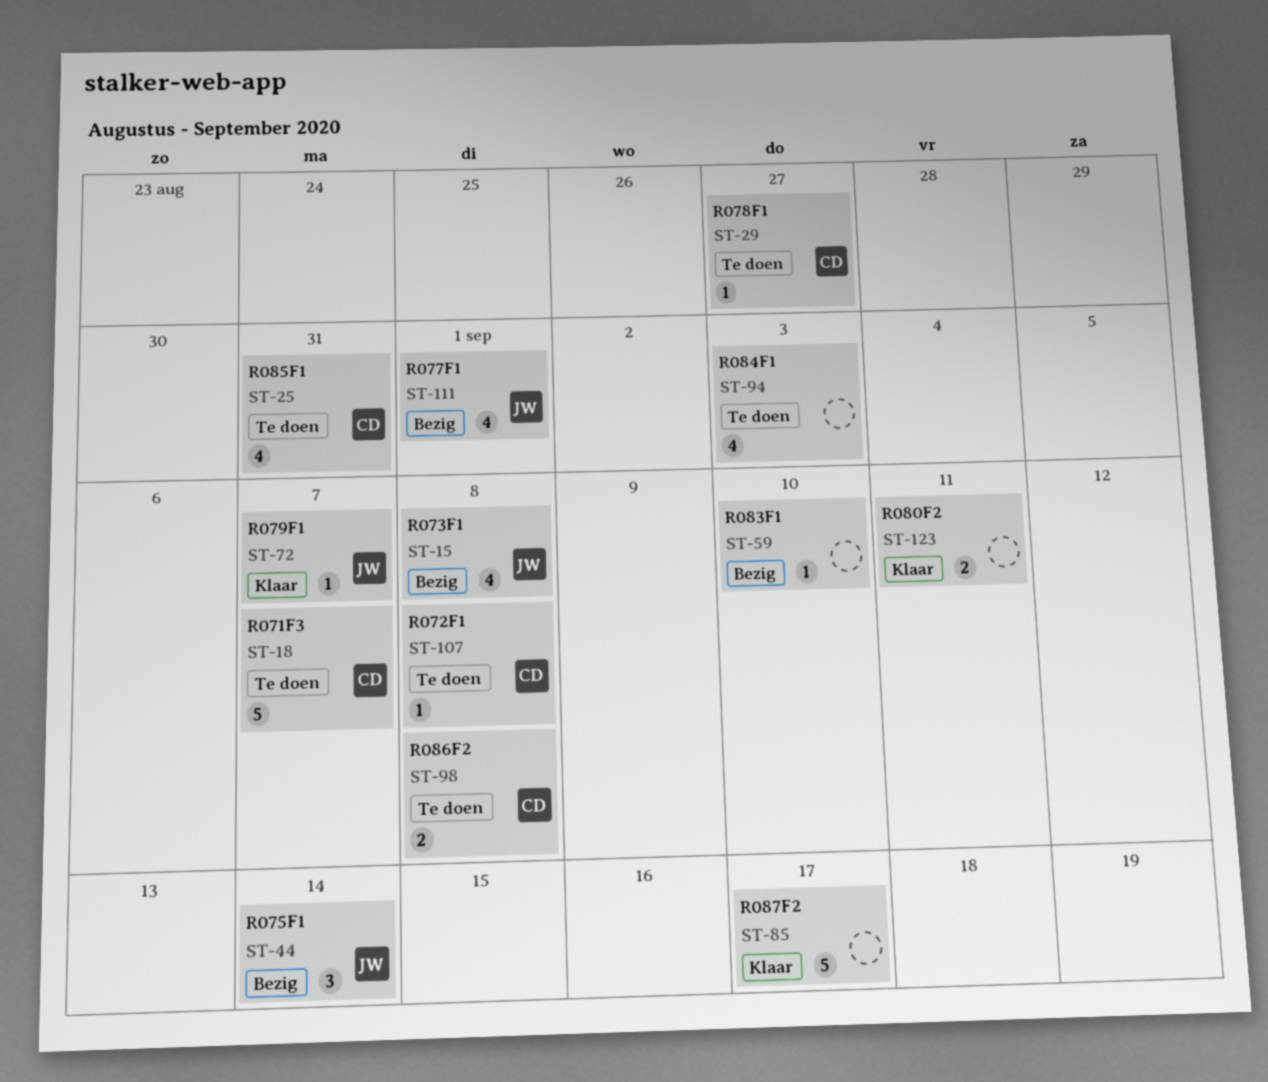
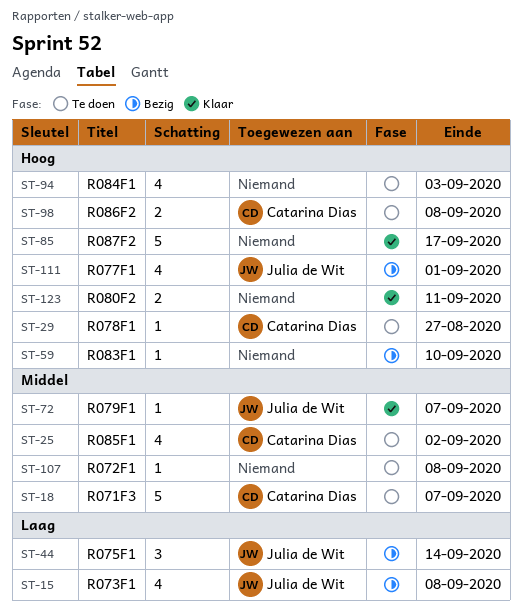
ST-25, due: Aug 31 -> Sep 2
ST-107, owner: Catarina Dias -> none

